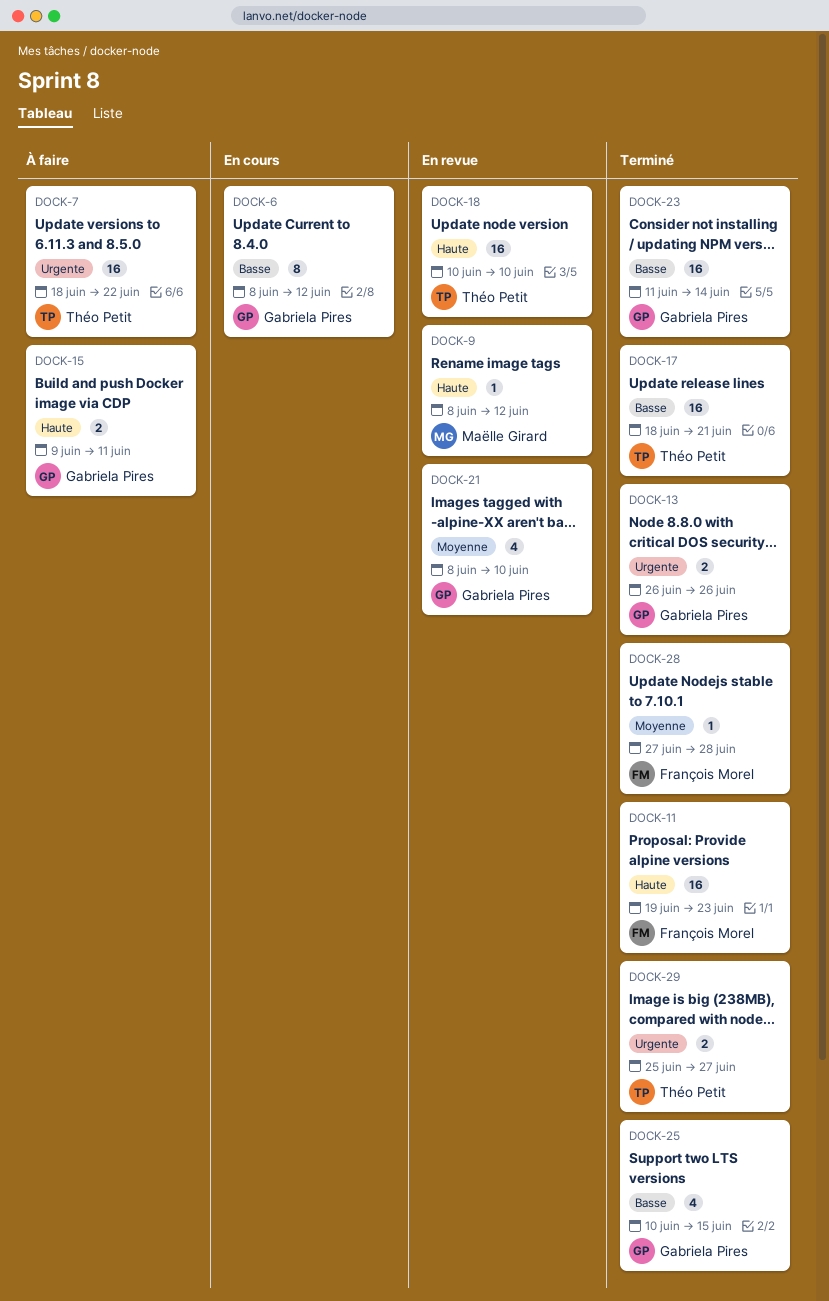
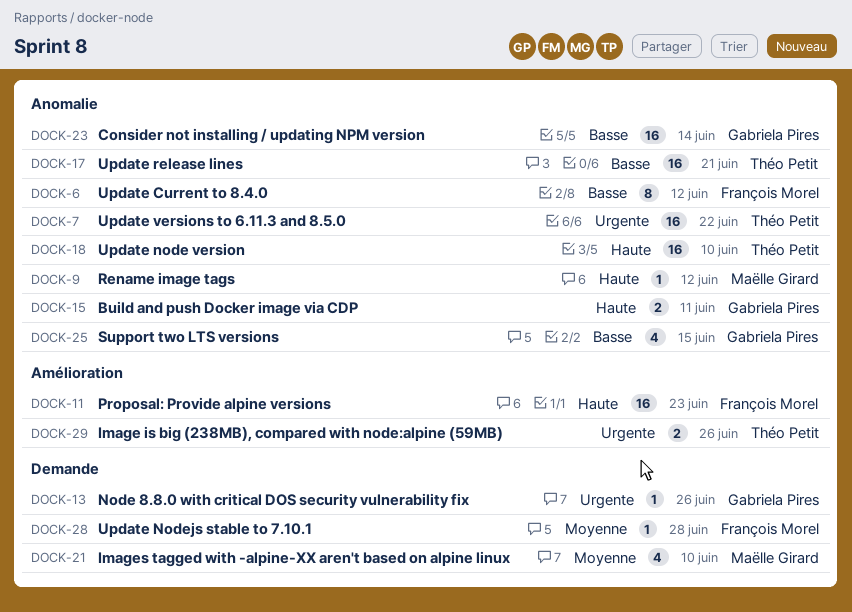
DOCK-6, owner: Gabriela Pires -> François Morel
DOCK-13, estimate: 2 -> 1
DOCK-21, owner: Gabriela Pires -> Maëlle Girard
DOCK-29, due: Jun 27 -> Jun 26

